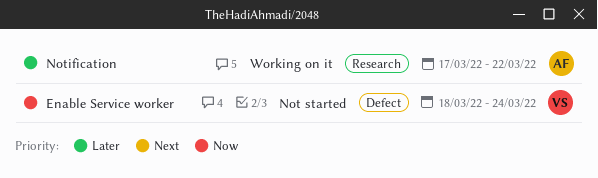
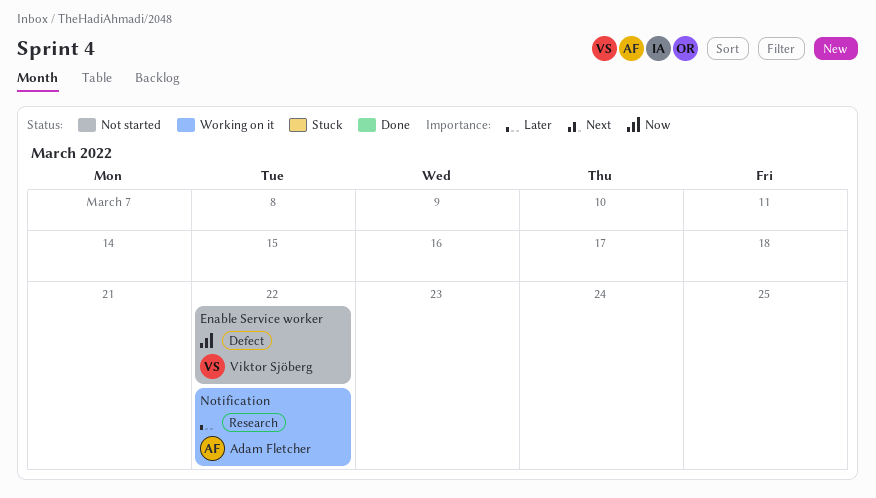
Enable Service worker, due: Mar 24 -> Mar 22

